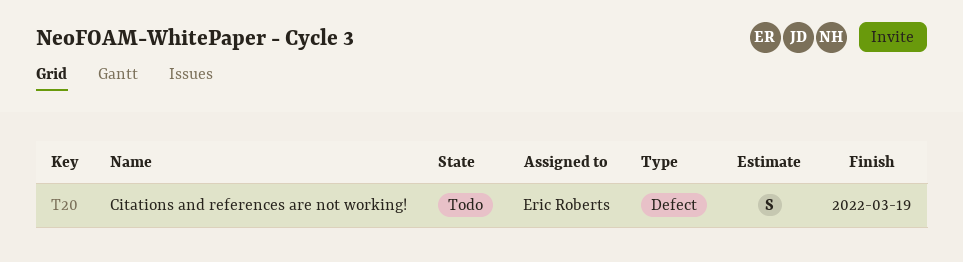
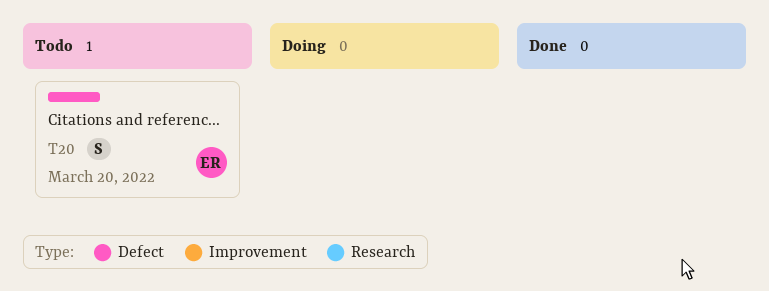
T20, due: Mar 19 -> Mar 20

